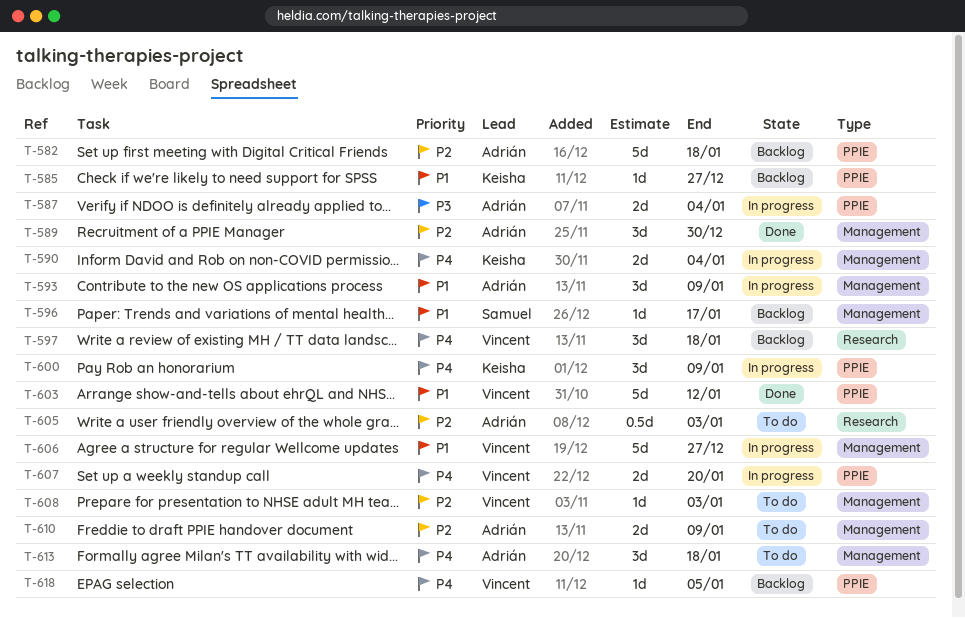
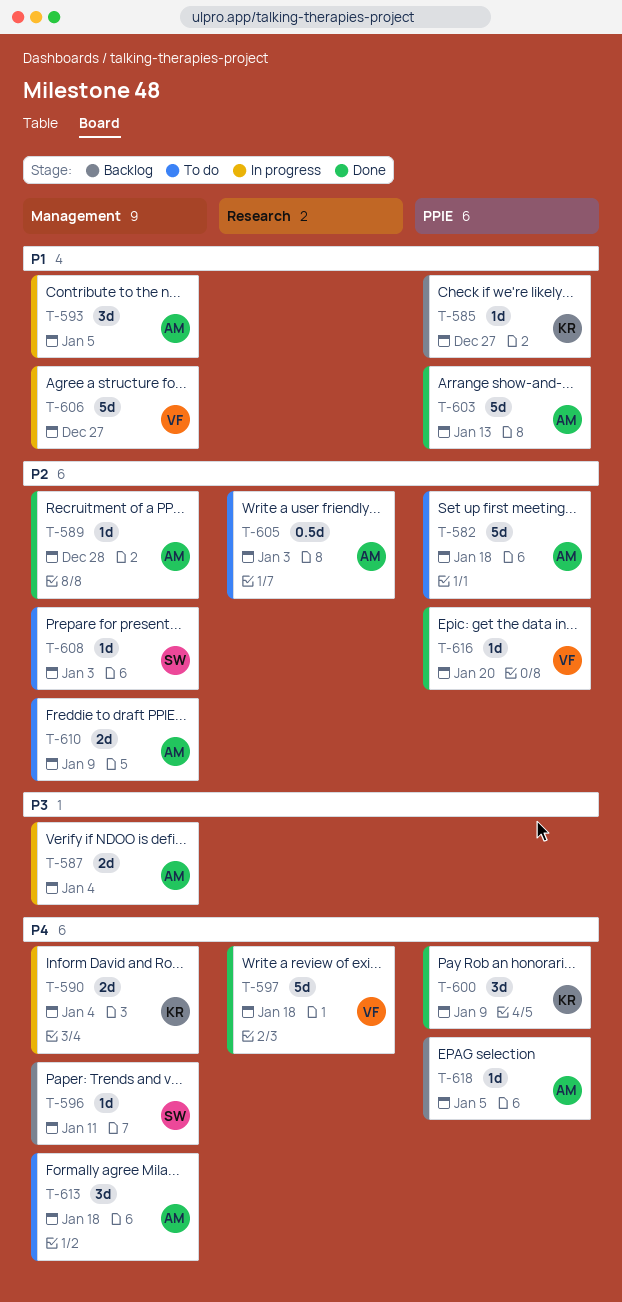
T-582, status: Backlog -> To do
T-587, label: PPIE -> Management
T-589, estimate: 3d -> 1d
T-589, due: Dec 30 -> Dec 28
T-593, due: Jan 9 -> Jan 5
T-596, priority: P1 -> P4
T-596, due: Jan 17 -> Jan 11
T-597, status: Backlog -> Done
T-597, estimate: 3d -> 5d
T-600, status: In progress -> Done
T-603, owner: Vincent -> Adrián
T-603, due: Jan 12 -> Jan 13
T-607: present -> none
T-608, owner: Vincent -> Samuel
T-616: none -> present
T-618, owner: Vincent -> Adrián

